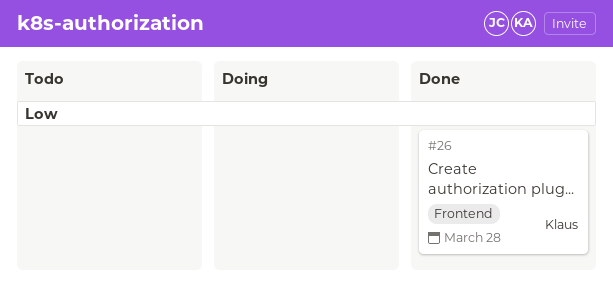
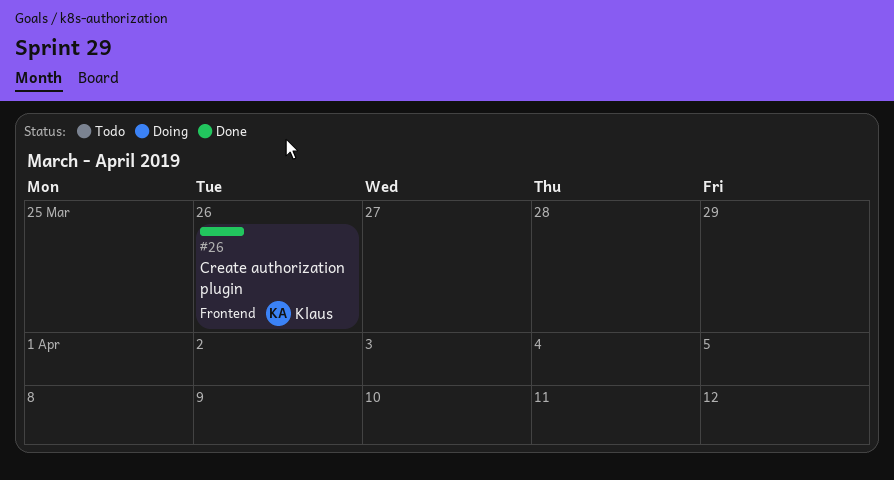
#26, due: Mar 28 -> Mar 26

